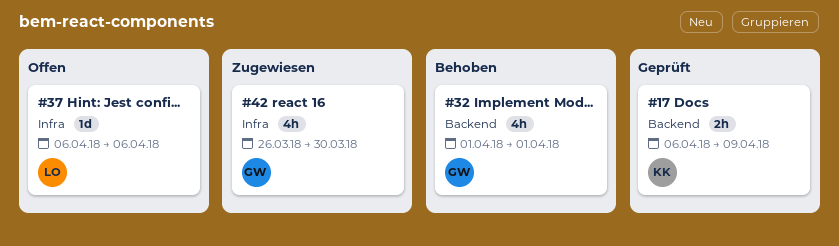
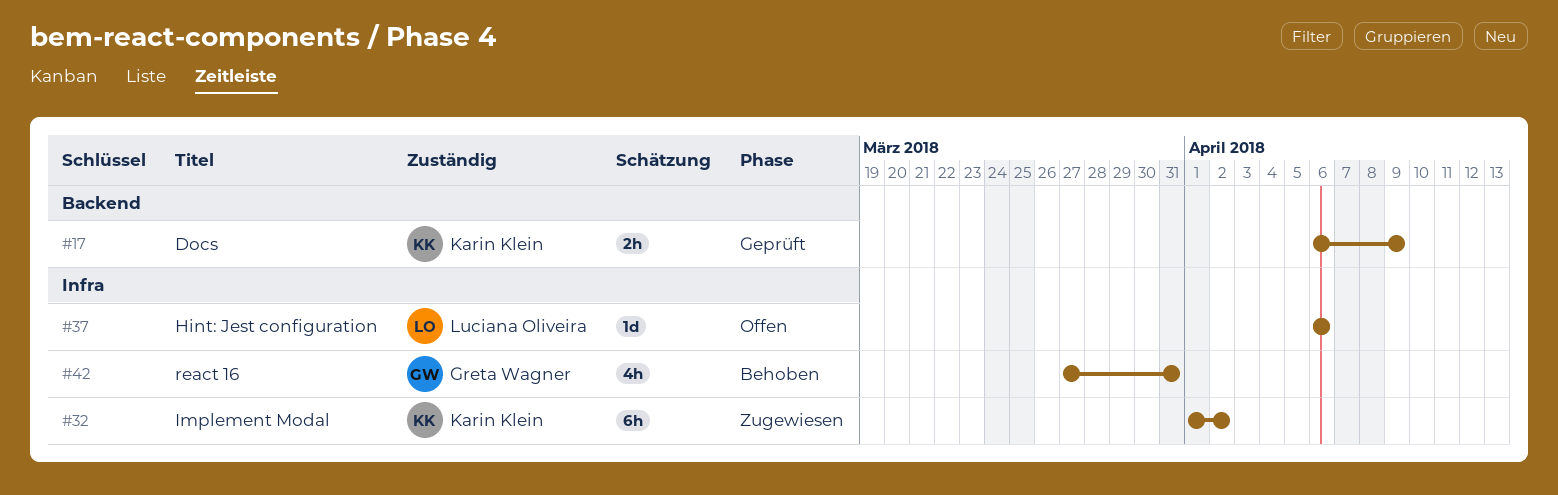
#32, status: Behoben -> Zugewiesen
#32, owner: Greta Wagner -> Karin Klein
#32, label: Backend -> Infra
#32, estimate: 4h -> 6h
#32, due: Apr 1 -> Apr 2
#42, status: Zugewiesen -> Behoben
#42, start: Mar 26 -> Mar 27
#42, due: Mar 30 -> Mar 31

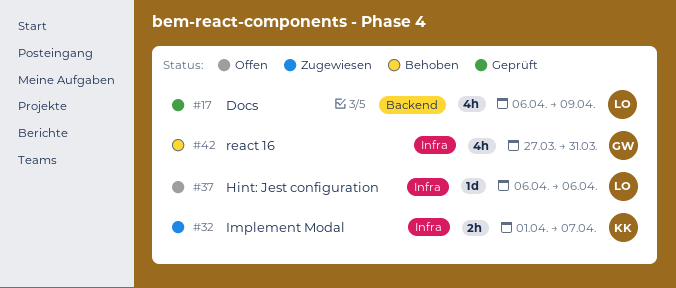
#17, owner: Karin Klein -> Luciana Oliveira
#17, estimate: 2h -> 4h
#32, estimate: 6h -> 2h
#32, due: Apr 2 -> Apr 7

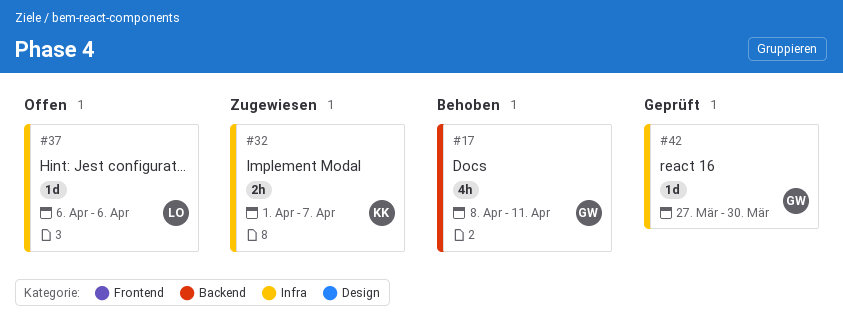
#17, status: Geprüft -> Behoben
#17, owner: LO -> GW
#17, start: Apr 6 -> Apr 8
#17, due: Apr 9 -> Apr 11
#42, status: Behoben -> Geprüft
#42, estimate: 4h -> 1d
#42, due: Mar 31 -> Mar 30

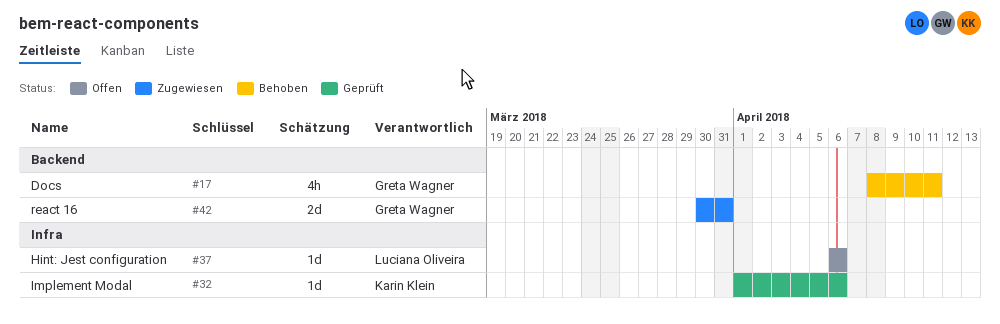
#32, status: Zugewiesen -> Geprüft
#32, estimate: 2h -> 1d
#32, due: Apr 7 -> Apr 6
#42, status: Geprüft -> Zugewiesen
#42, label: Infra -> Backend
#42, estimate: 1d -> 2d
#42, start: Mar 27 -> Mar 30
#42, due: Mar 30 -> Mar 31

